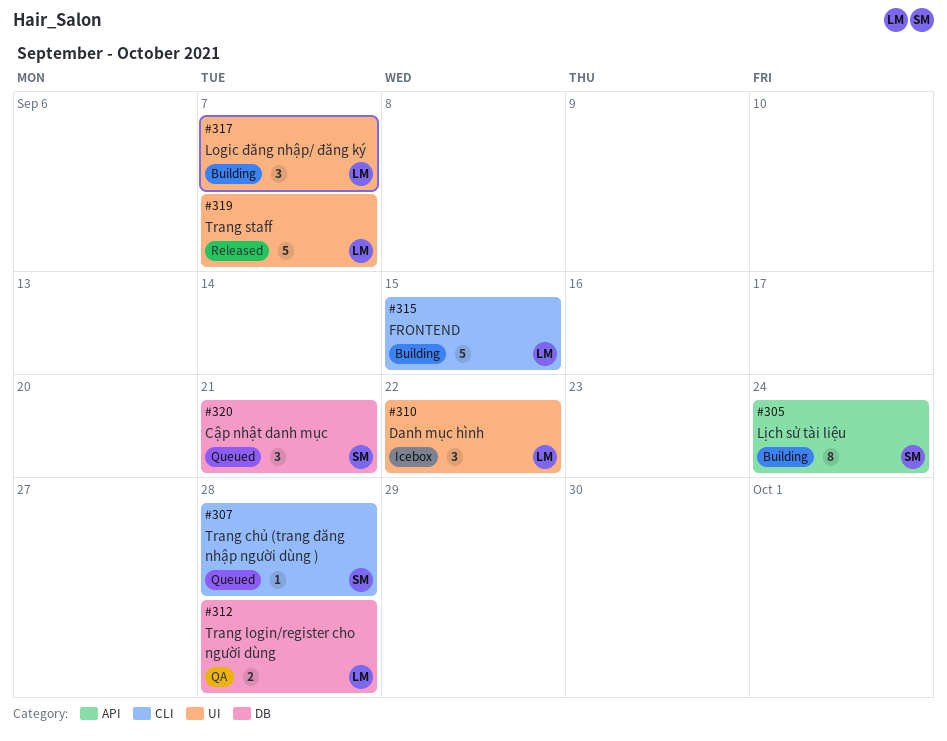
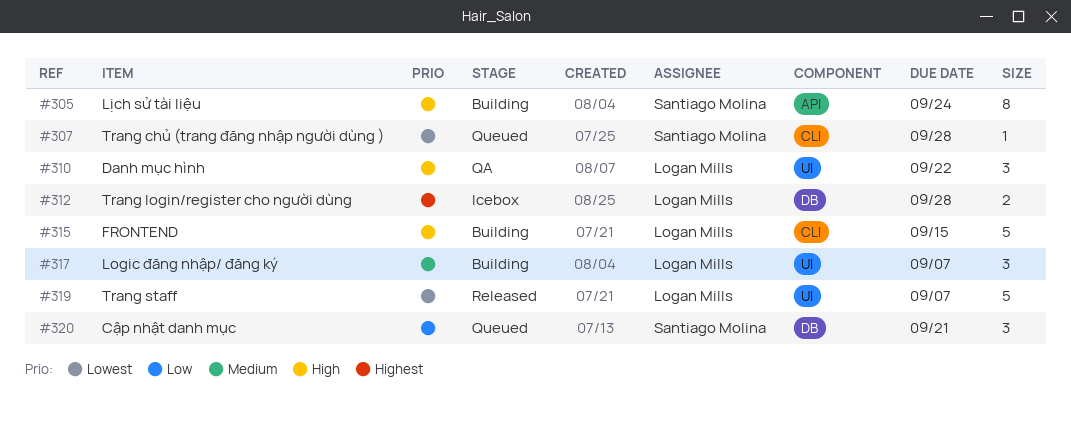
#310, status: Icebox -> QA
#312, status: QA -> Icebox

